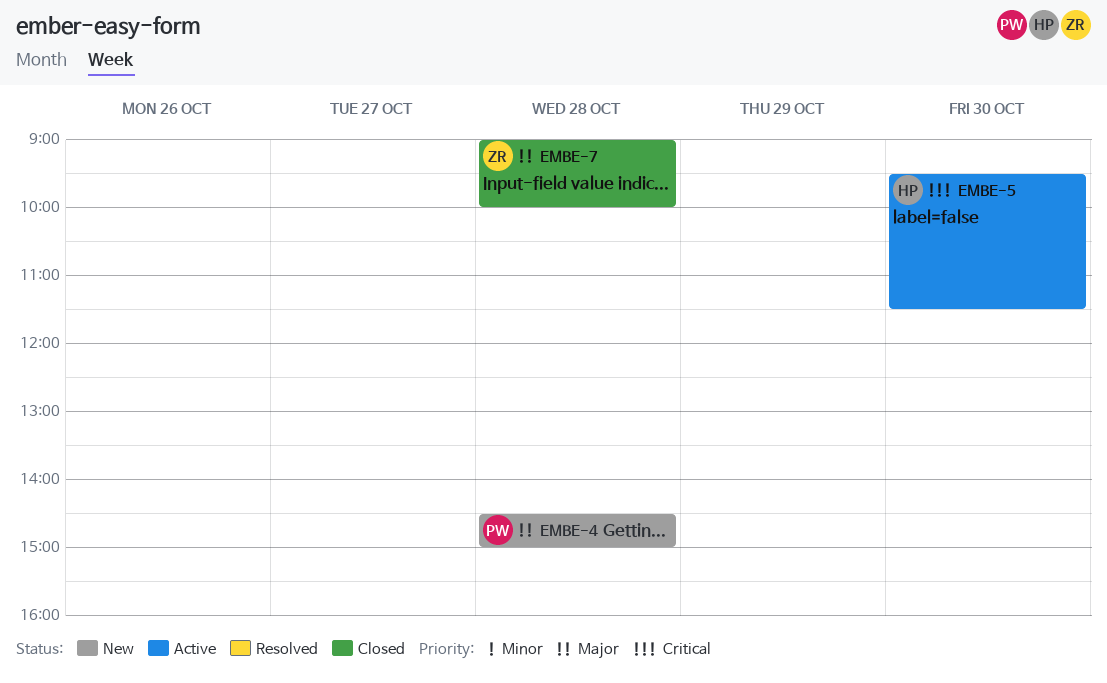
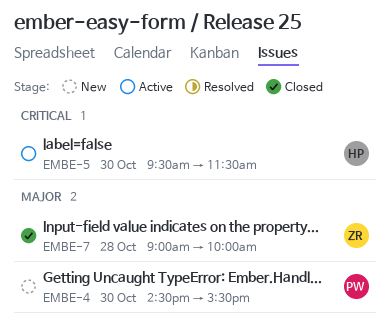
EMBE-4, day: Oct 28 -> Oct 30
EMBE-4, ends: 15:00 -> 15:30

